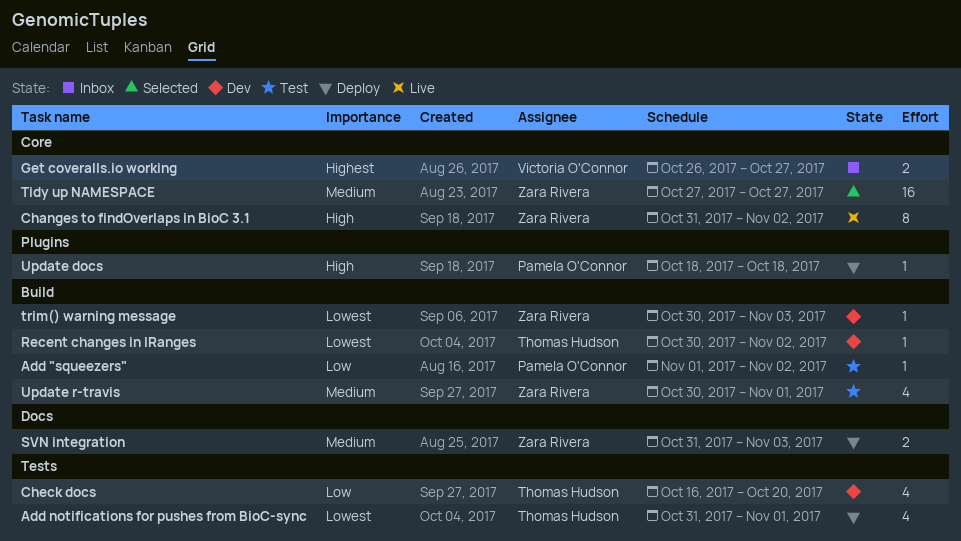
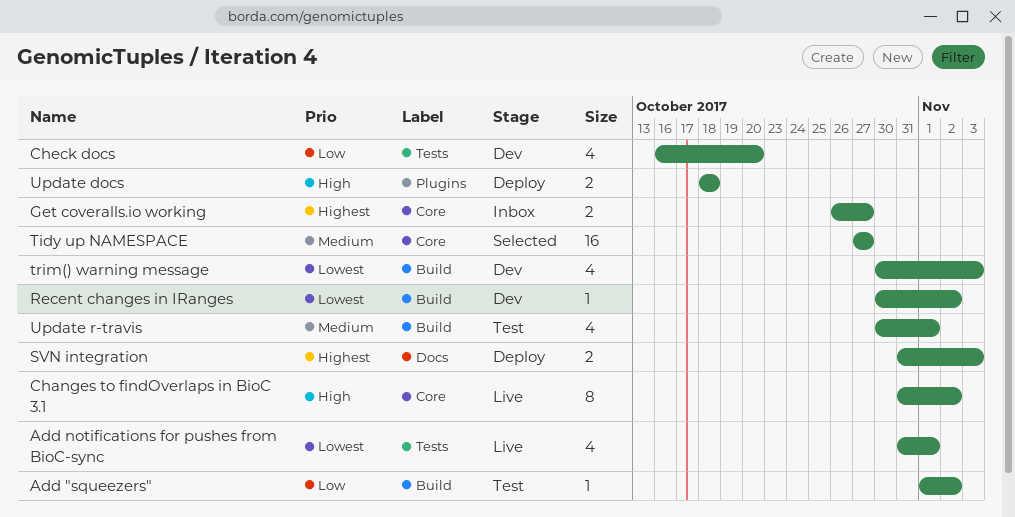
Add notifications for pushes from BioC-sync, status: Deploy -> Live
SVN integration, priority: Medium -> Highest
trim() warning message, estimate: 1 -> 4
Update docs, estimate: 1 -> 2

